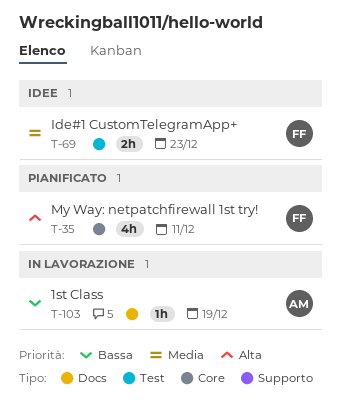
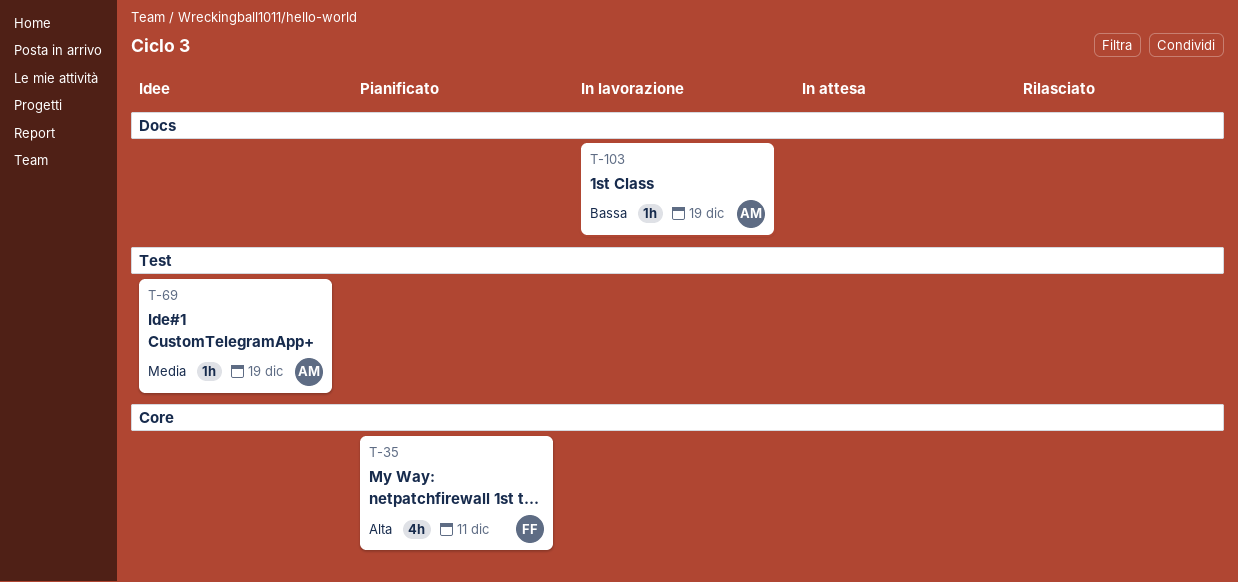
T-69, owner: FF -> AM
T-69, estimate: 2h -> 1h
T-69, due: Dec 23 -> Dec 19

